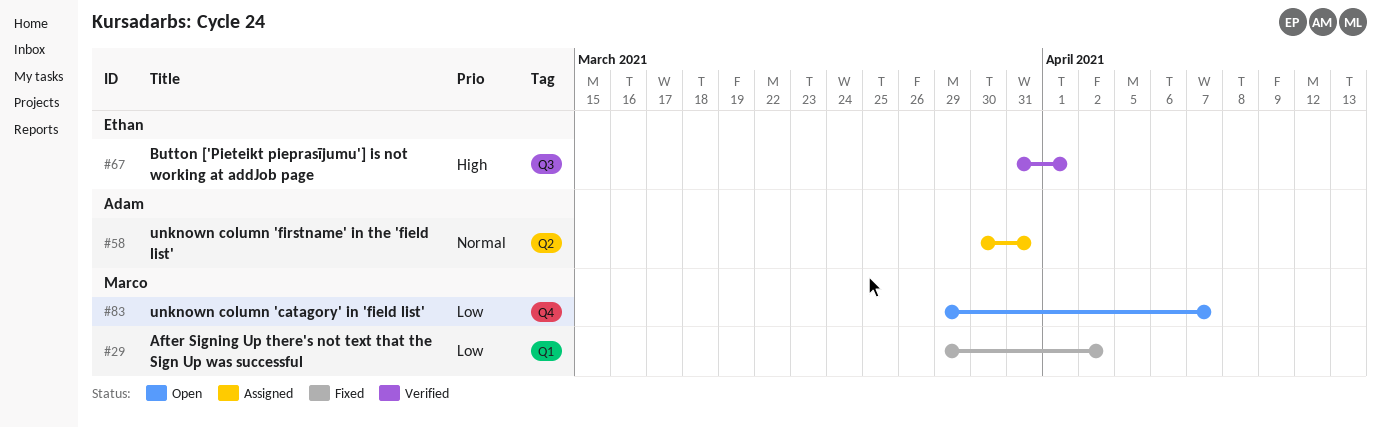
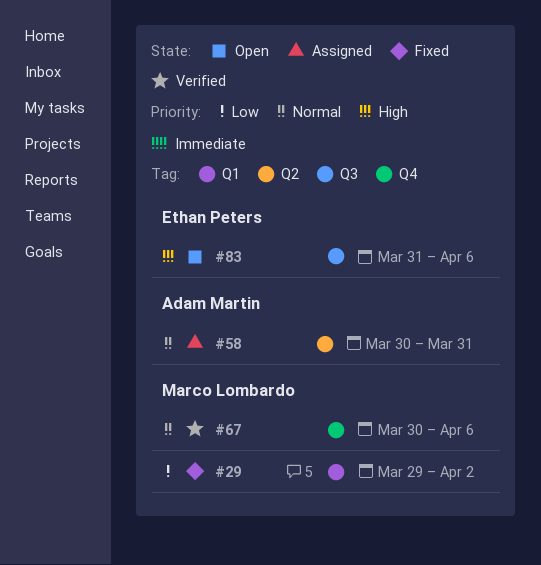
#67, owner: Ethan Peters -> Marco Lombardo
#67, priority: High -> Normal
#67, label: Q3 -> Q4
#67, start: Mar 31 -> Mar 30
#67, due: Apr 1 -> Apr 6
#83, owner: Marco Lombardo -> Ethan Peters
#83, priority: Low -> High
#83, label: Q4 -> Q3
#83, start: Mar 29 -> Mar 31
#83, due: Apr 7 -> Apr 6

